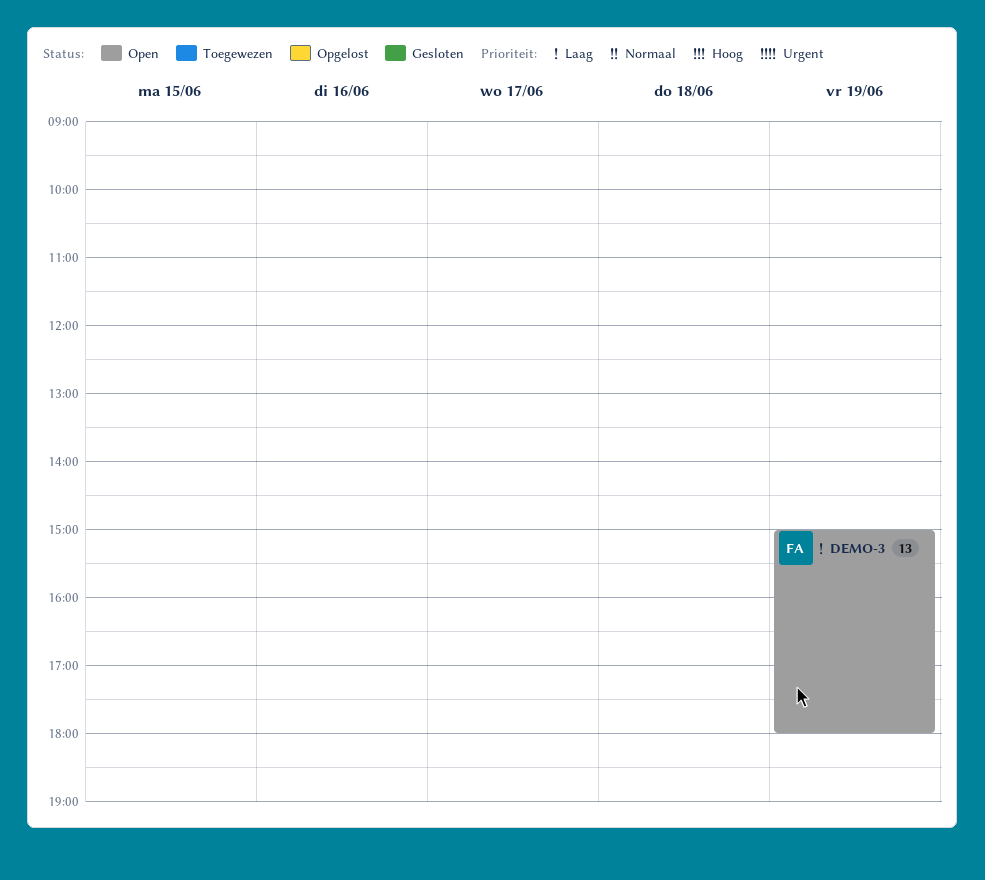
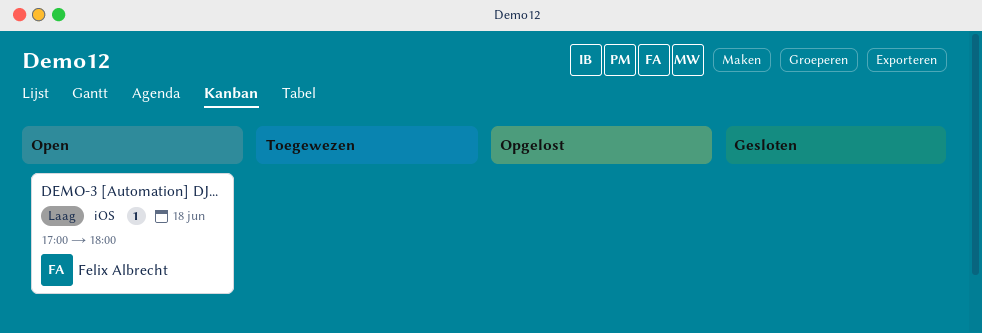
DEMO-3, estimate: 13 -> 1
DEMO-3, day: Jun 19 -> Jun 18
DEMO-3, begins: 15:00 -> 17:00

